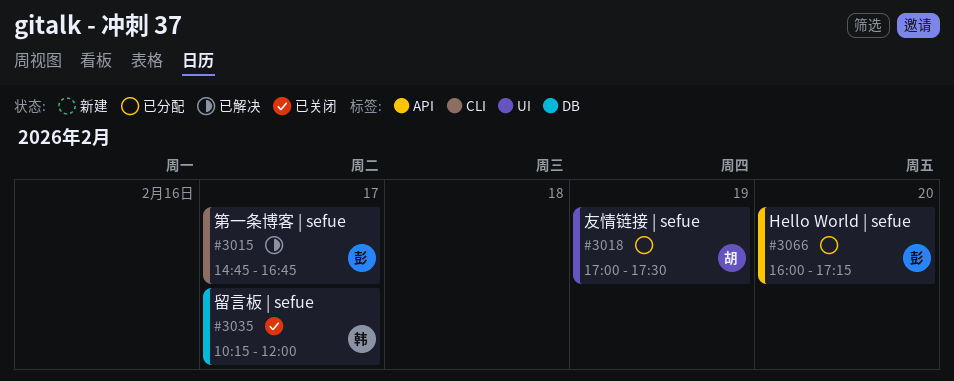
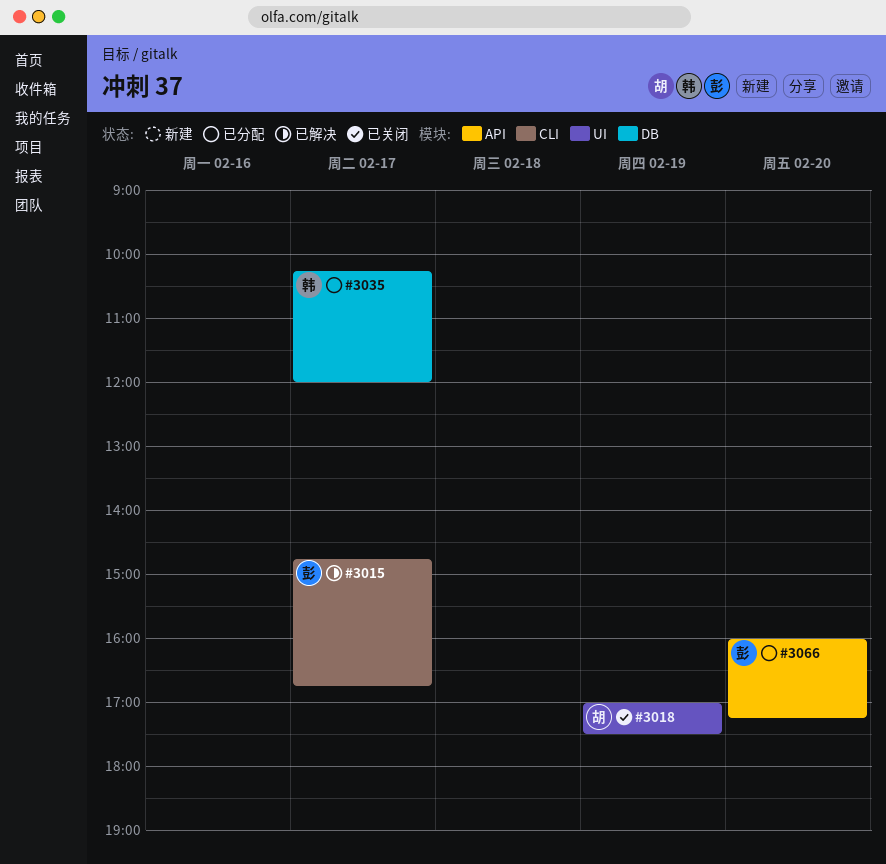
#3018, status: 已分配 -> 已关闭
#3035, status: 已关闭 -> 已分配

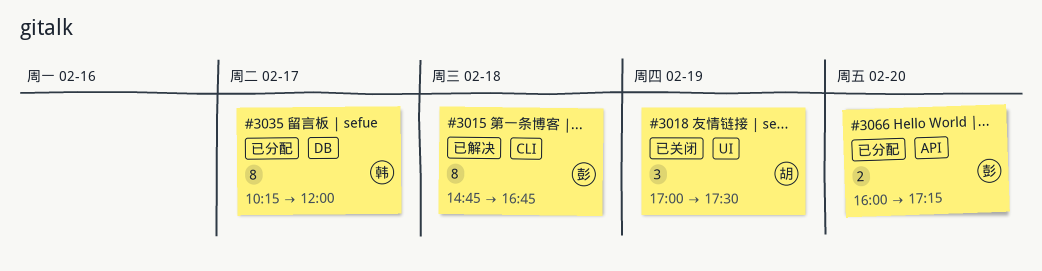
#3015, day: Feb 17 -> Feb 18

